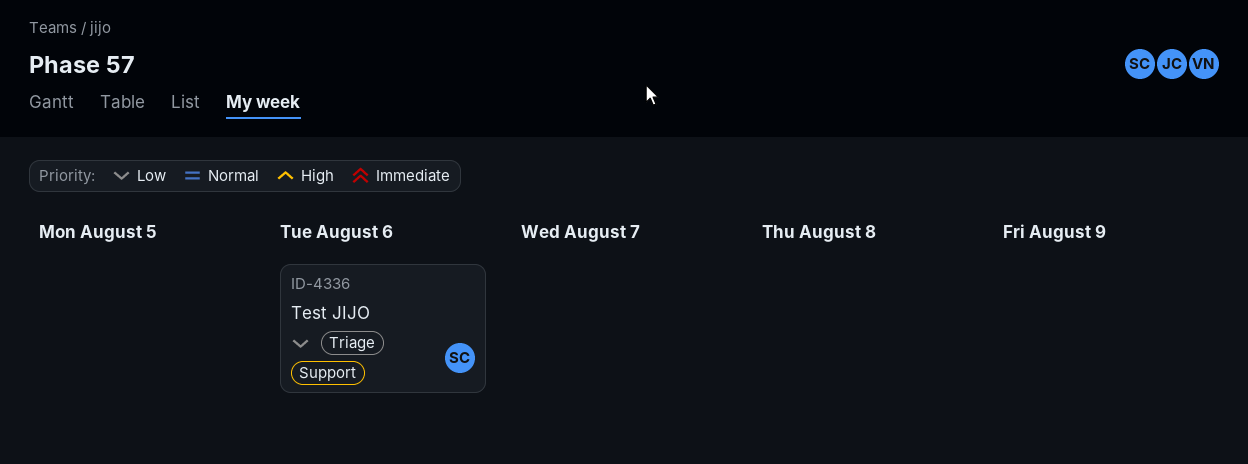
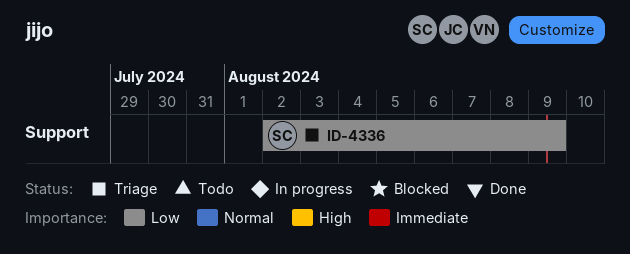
ID-4336, due: Aug 6 -> Aug 9

